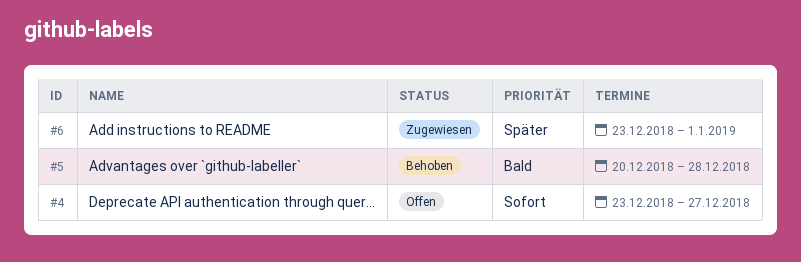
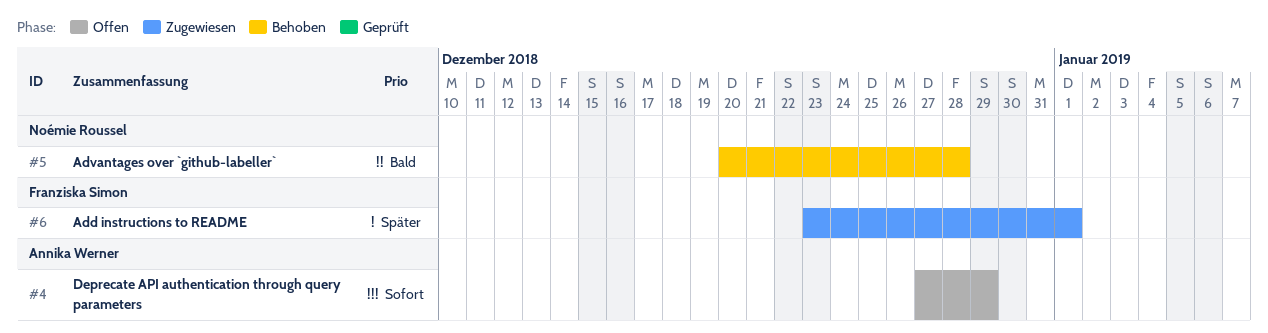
#4, start: Dec 23 -> Dec 27
#4, due: Dec 27 -> Dec 29

